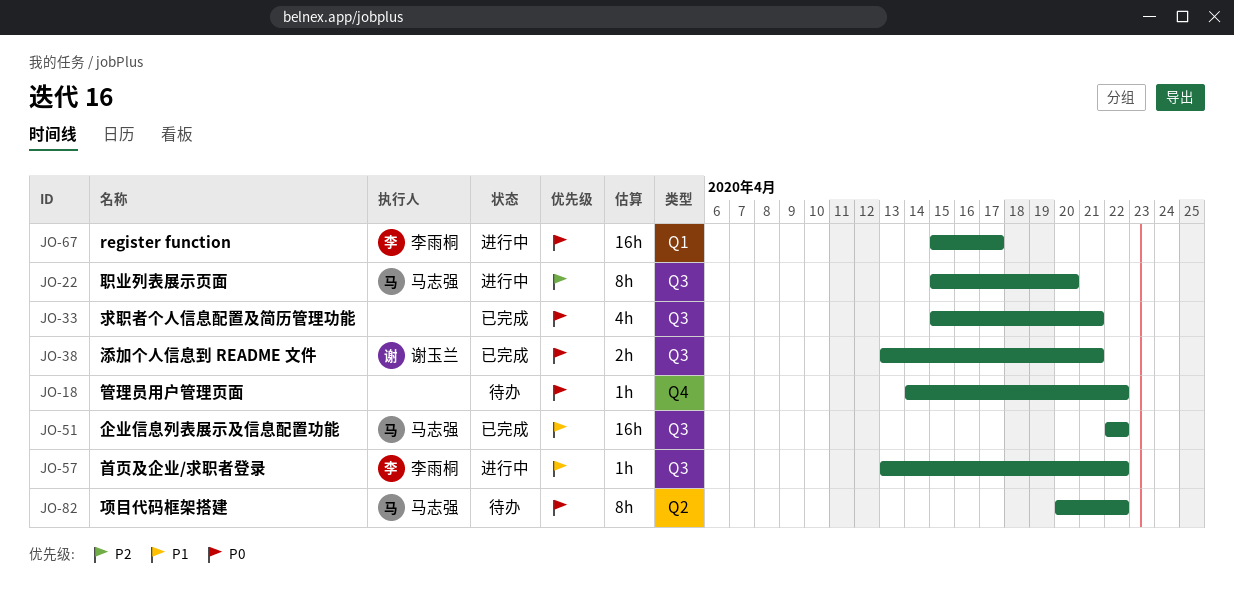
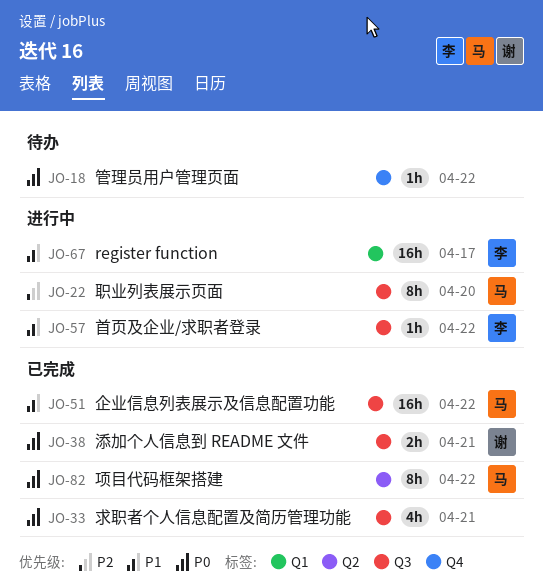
JO-67, priority: P0 -> P1
JO-82, status: 待办 -> 已完成

